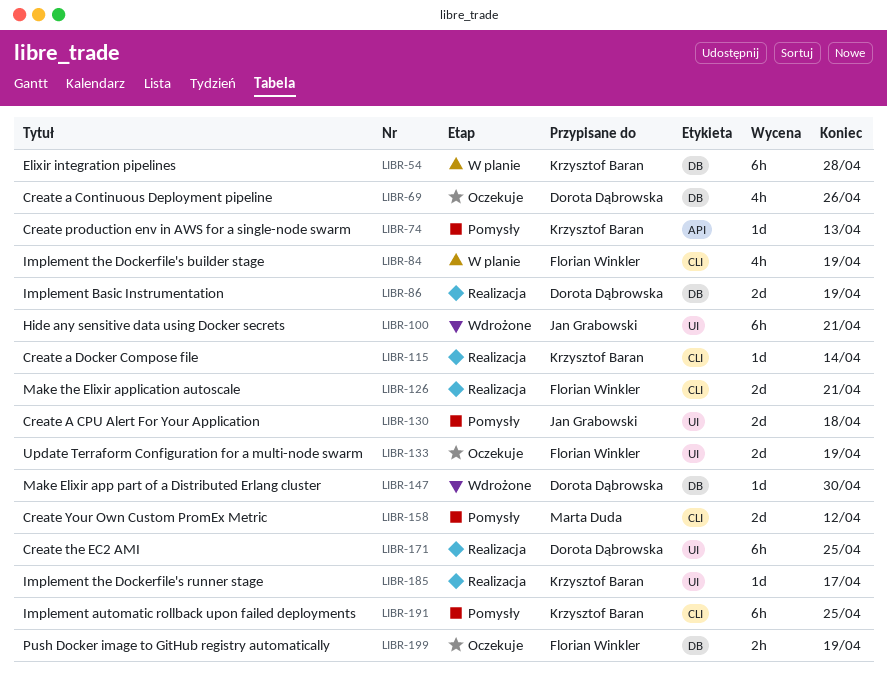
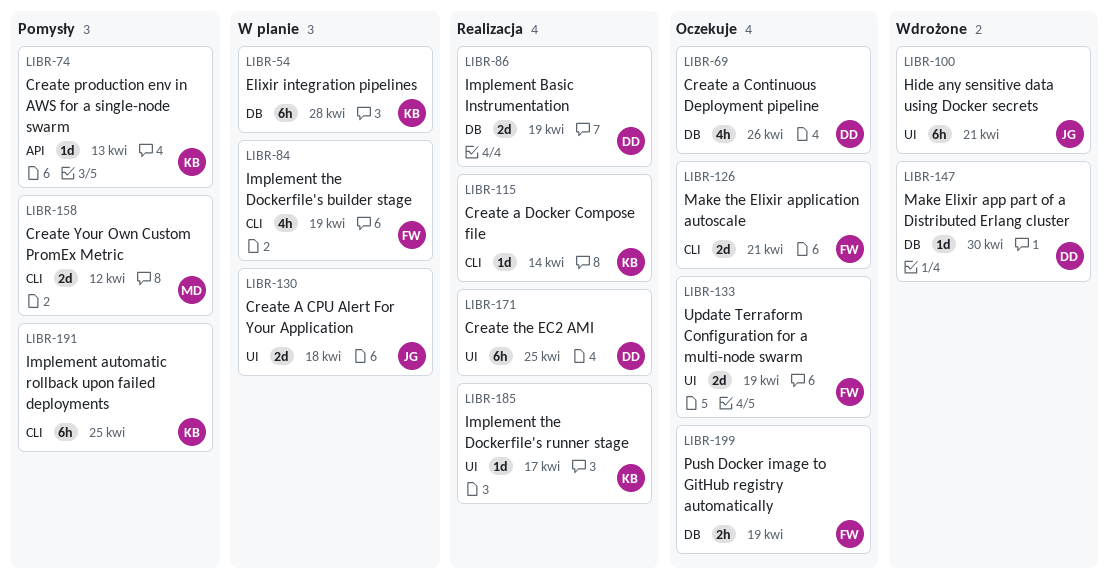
LIBR-126, status: Realizacja -> Oczekuje
LIBR-130, status: Pomysły -> W planie

